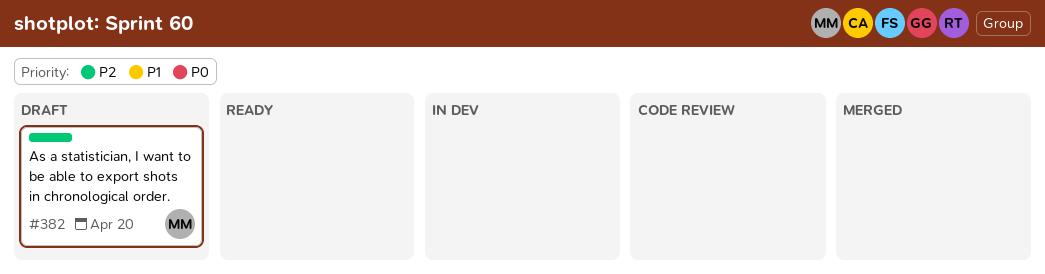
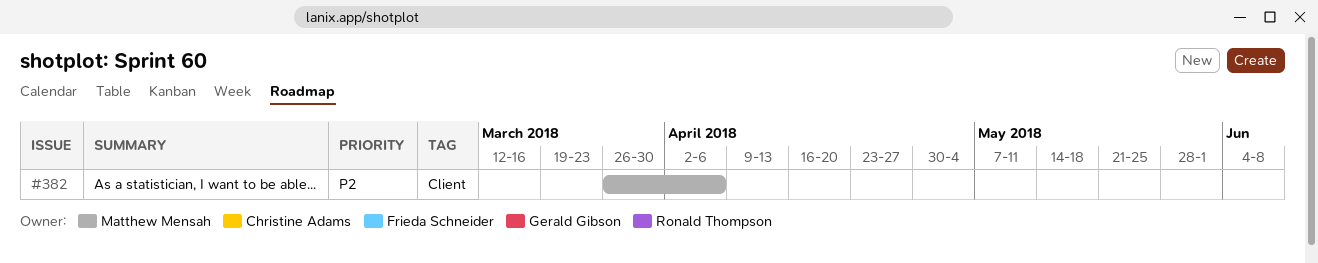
#382, due: Apr 20 -> Apr 6

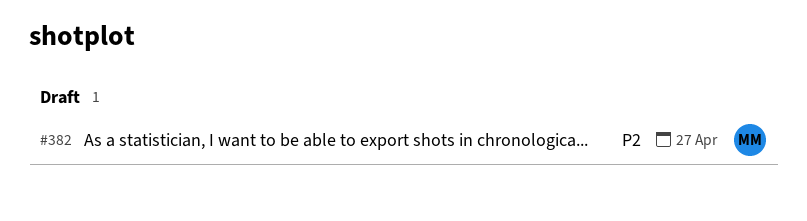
#382, due: Apr 6 -> Apr 27

